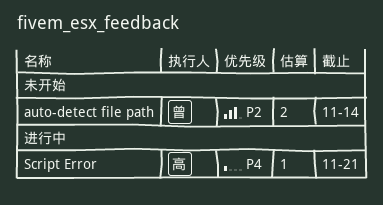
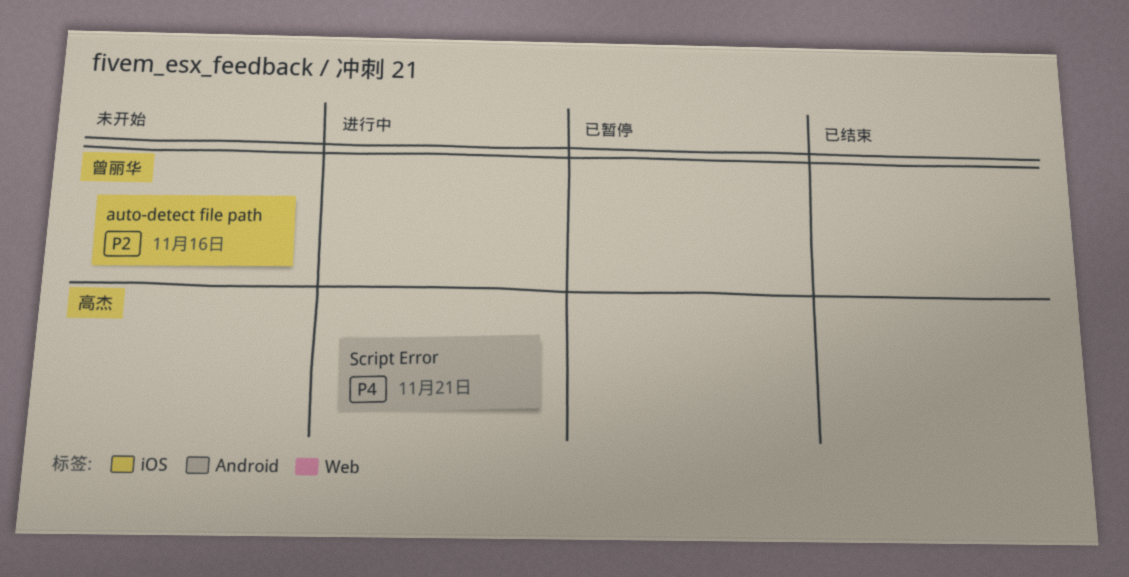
auto-detect file path, due: Nov 14 -> Nov 16

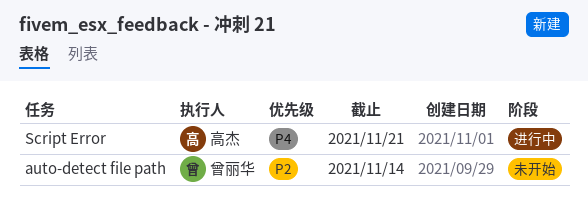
auto-detect file path, due: Nov 16 -> Nov 14

